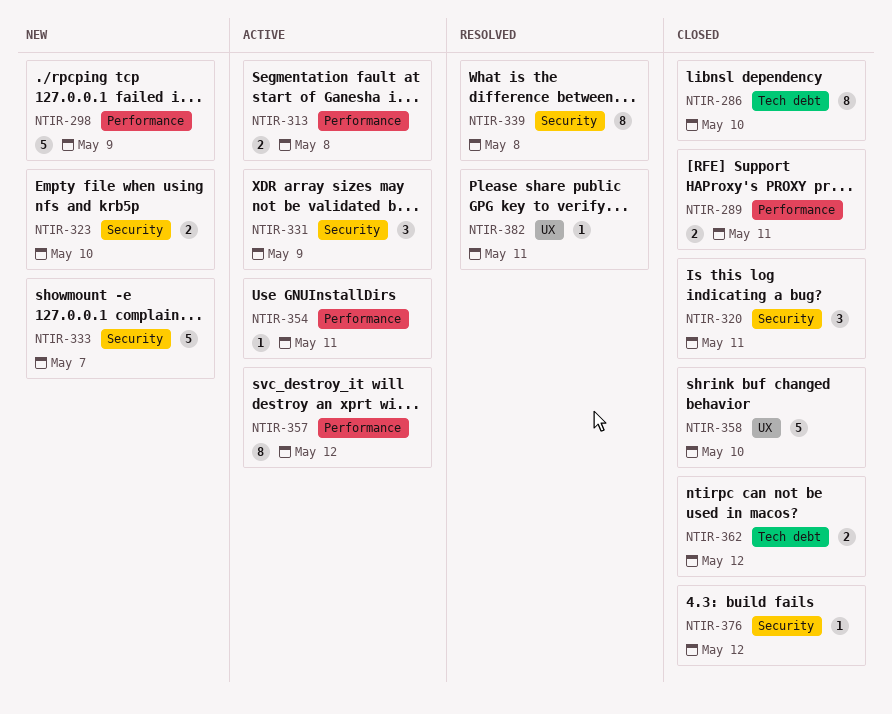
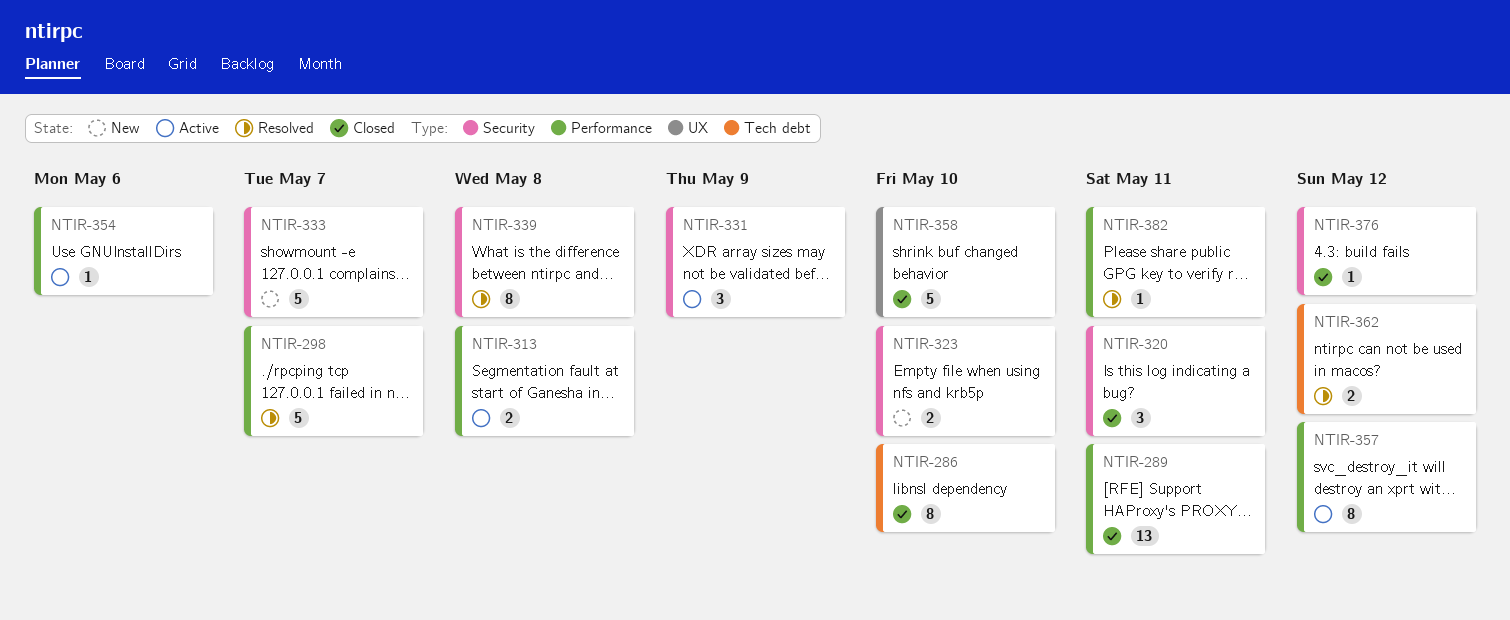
NTIR-289, estimate: 2 -> 13
NTIR-298, status: New -> Resolved
NTIR-298, due: May 9 -> May 7
NTIR-354, due: May 11 -> May 6
NTIR-362, status: Closed -> Resolved
NTIR-382, label: UX -> Performance

